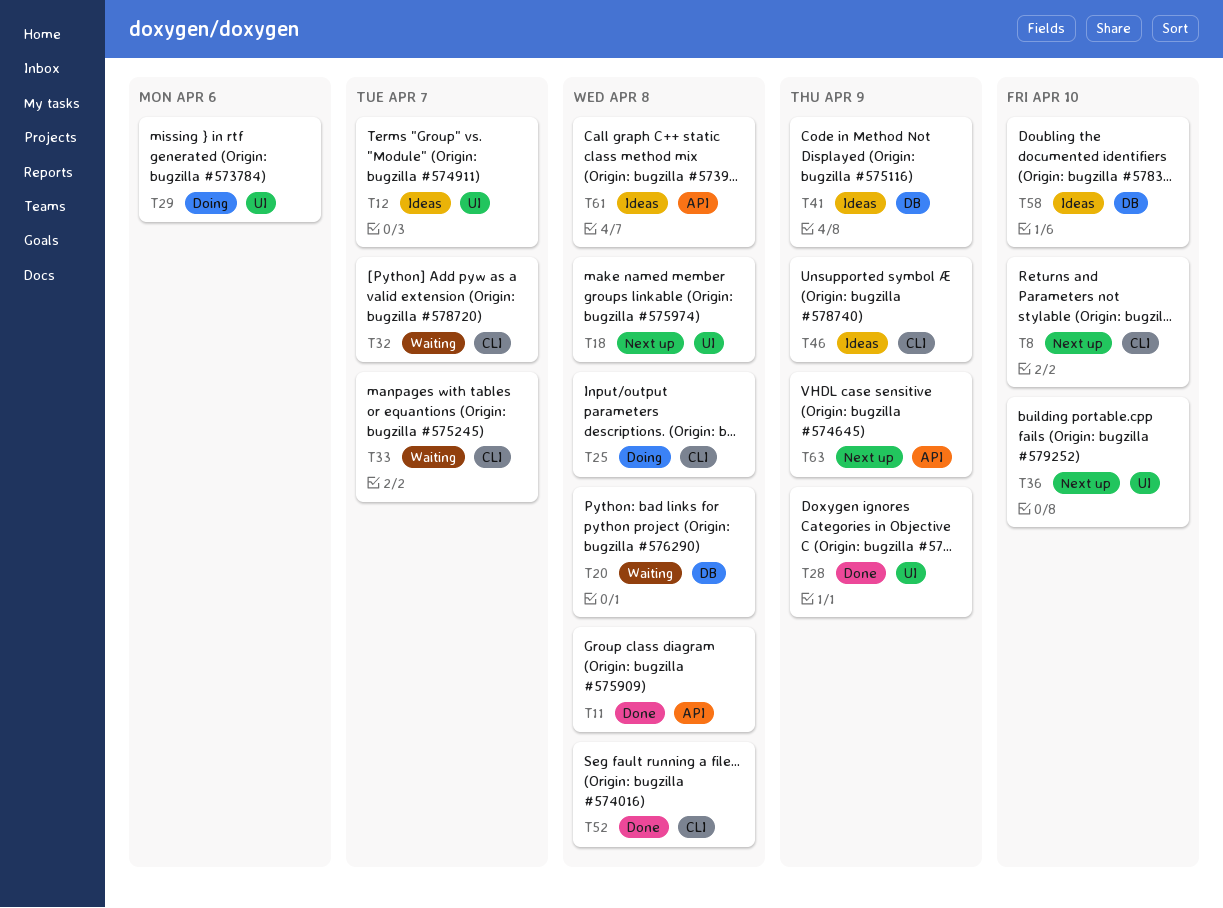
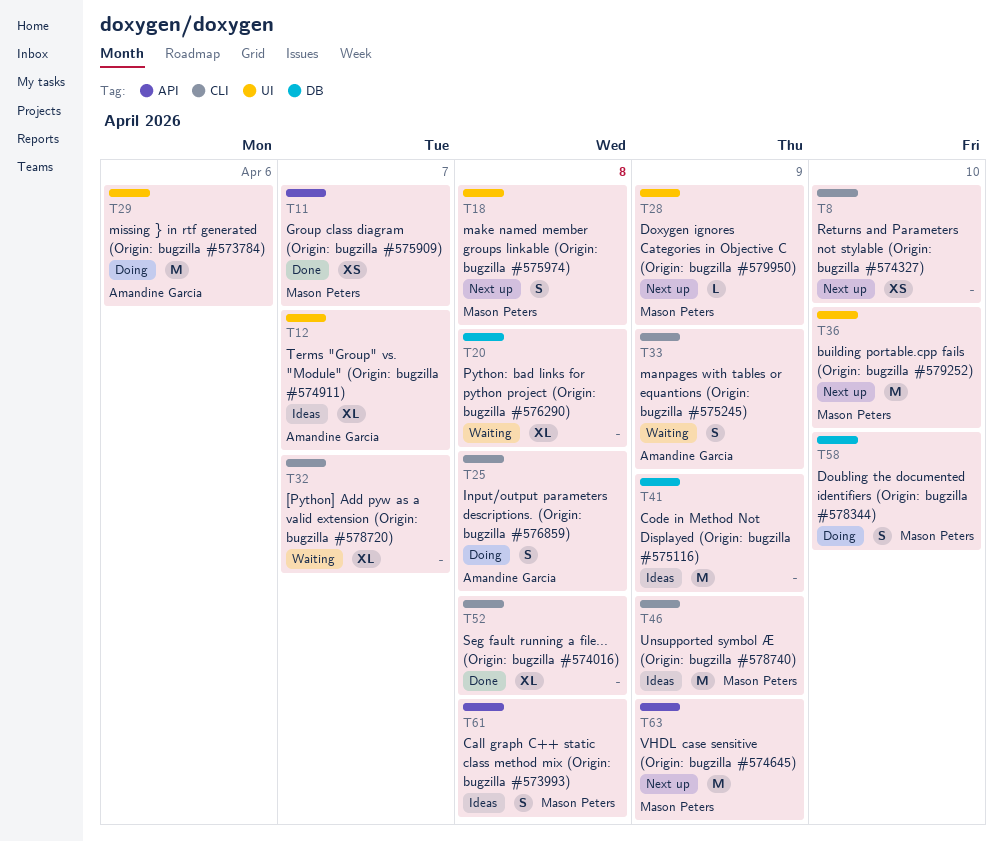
T11, due: Apr 8 -> Apr 7
T28, status: Done -> Next up
T33, due: Apr 7 -> Apr 9
T58, status: Ideas -> Doing

